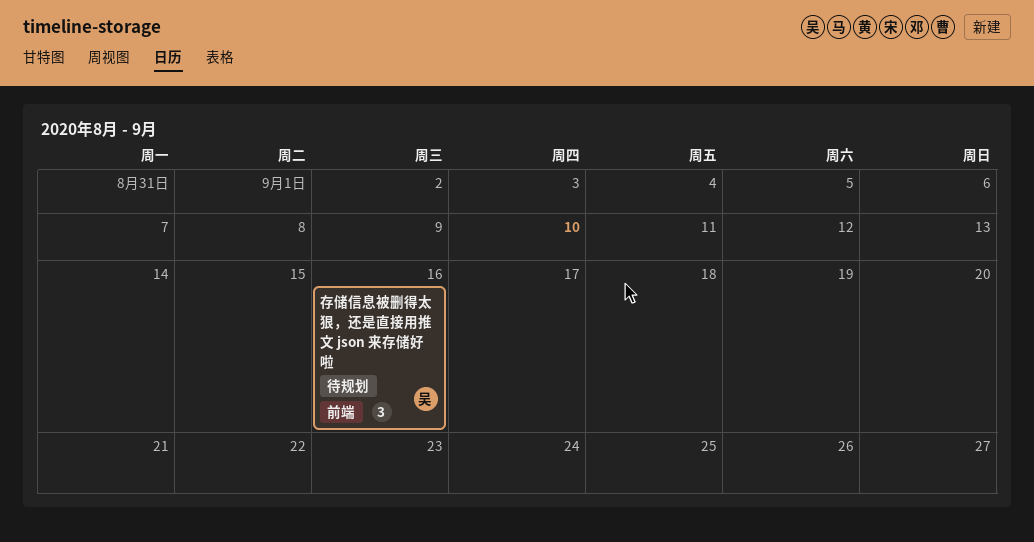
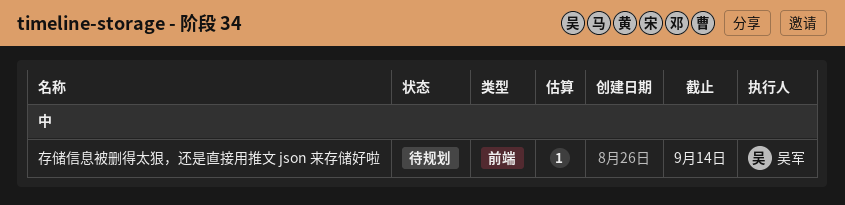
存储信息被删得太狠，还是直接用推文 json 来存储好啦, estimate: 3 -> 1
存储信息被删得太狠，还是直接用推文 json 来存储好啦, due: Sep 16 -> Sep 14

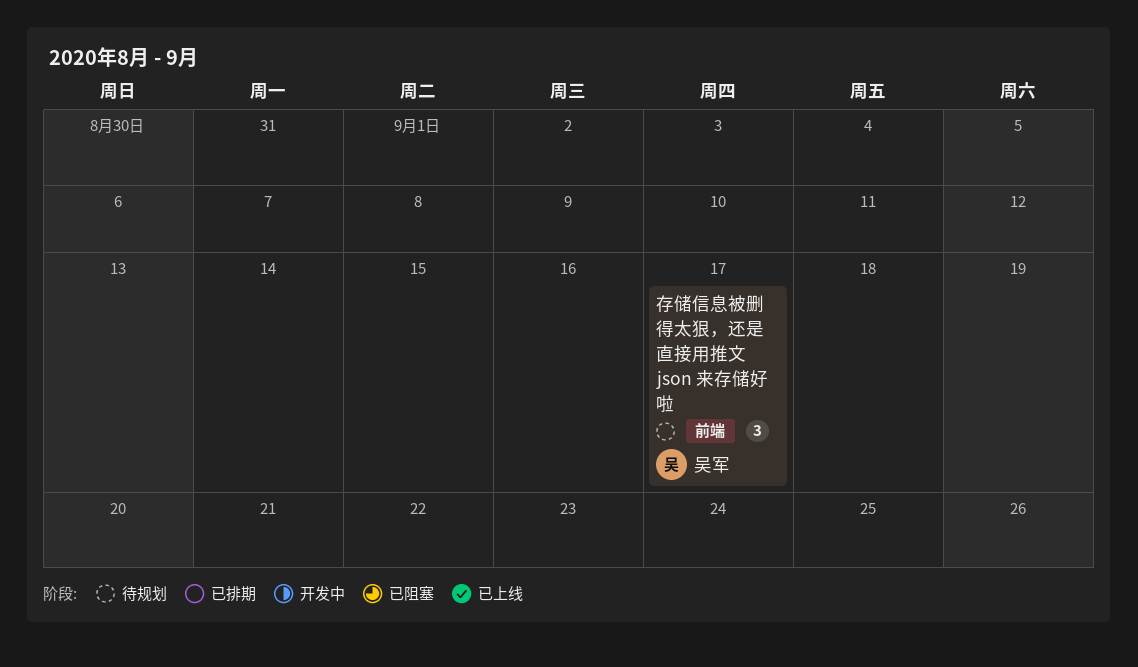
存储信息被删得太狠，还是直接用推文 json 来存储好啦, estimate: 1 -> 3
存储信息被删得太狠，还是直接用推文 json 来存储好啦, due: Sep 14 -> Sep 17

